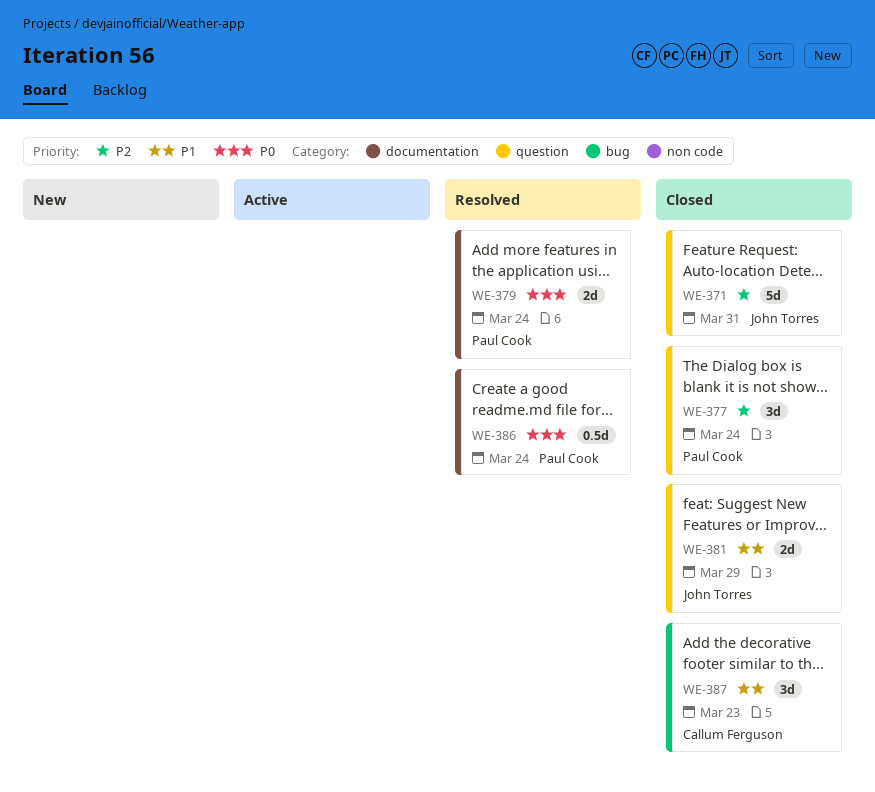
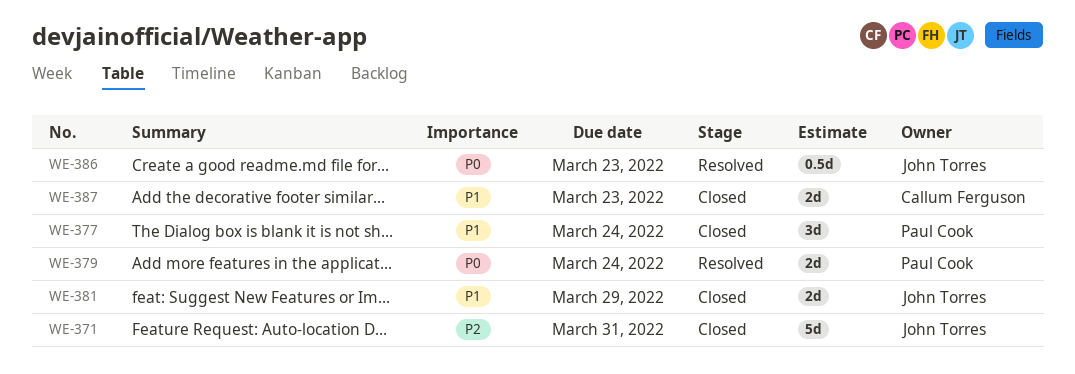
WE-377, priority: P2 -> P1
WE-386, owner: Paul Cook -> John Torres
WE-386, due: Mar 24 -> Mar 23
WE-387, estimate: 3d -> 2d

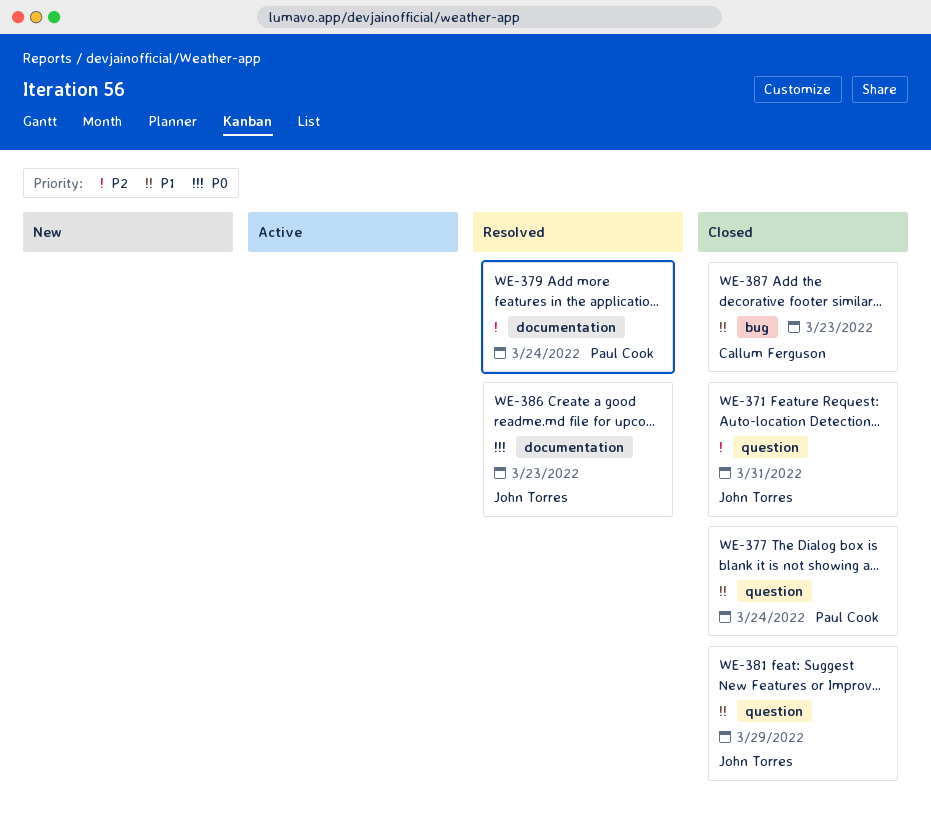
WE-379, priority: P0 -> P2

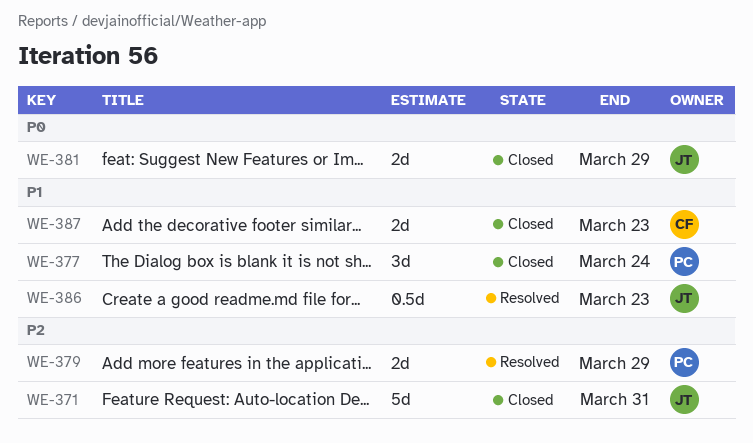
WE-379, due: Mar 24 -> Mar 29
WE-381, priority: P1 -> P0
WE-386, priority: P0 -> P1

